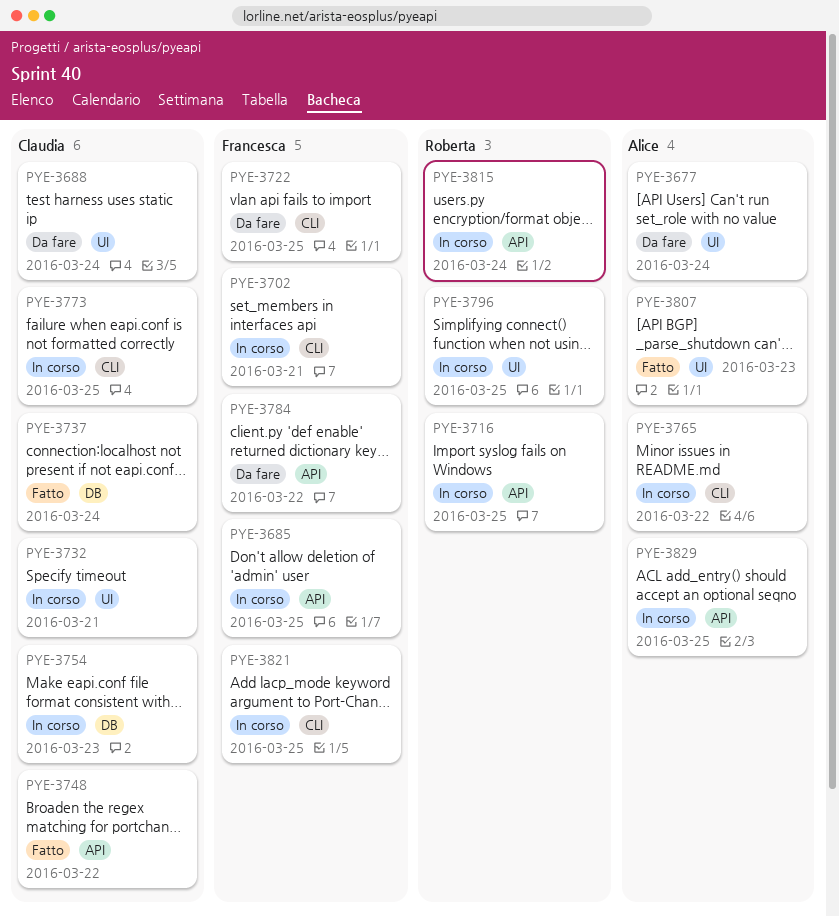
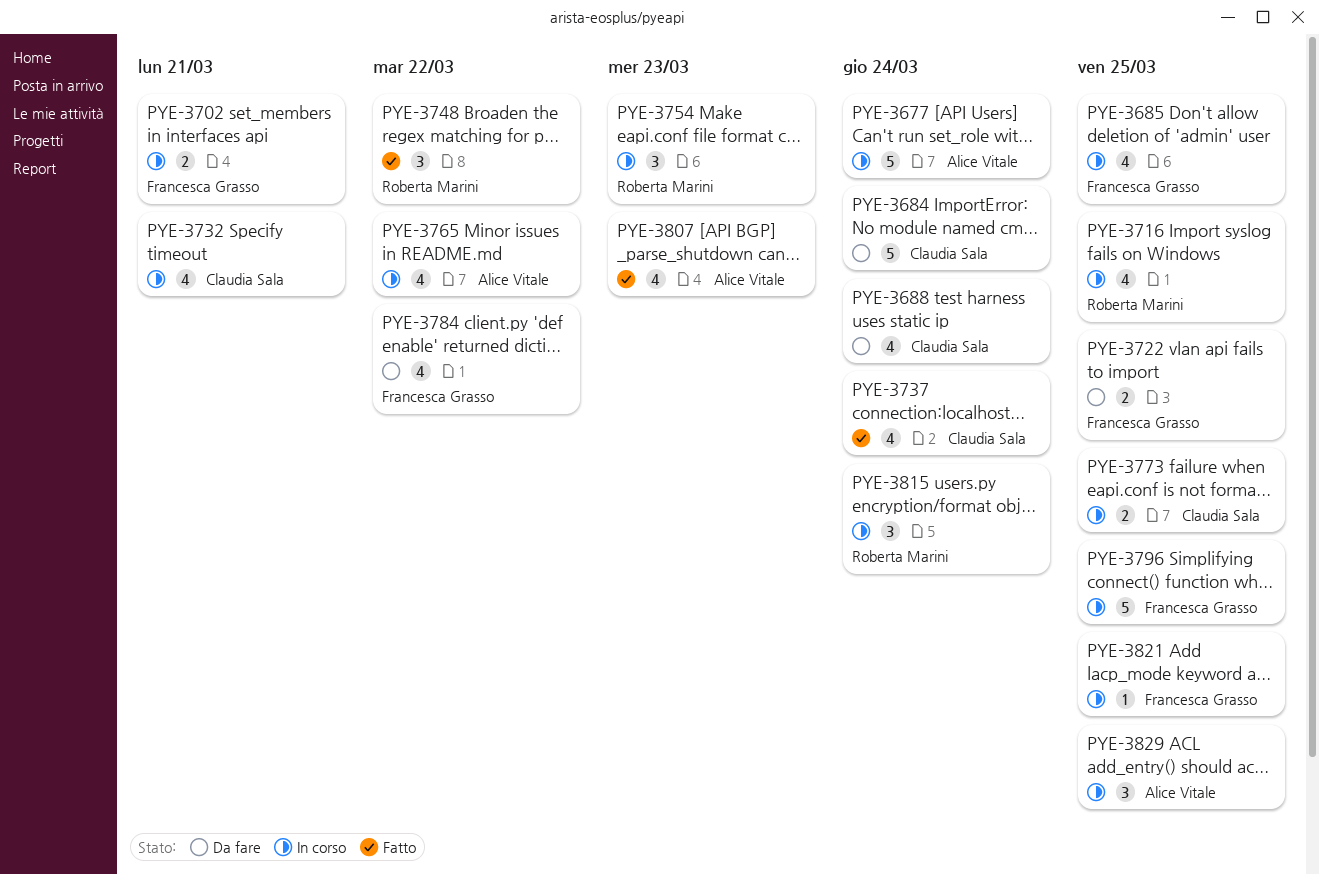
PYE-3677, status: Da fare -> In corso
PYE-3684: none -> present
PYE-3748, owner: Claudia Sala -> Roberta Marini
PYE-3754, owner: Claudia Sala -> Roberta Marini
PYE-3796, owner: Roberta Marini -> Francesca Grasso

